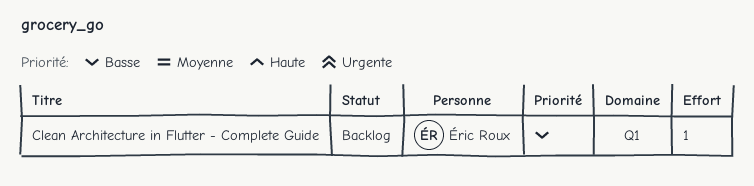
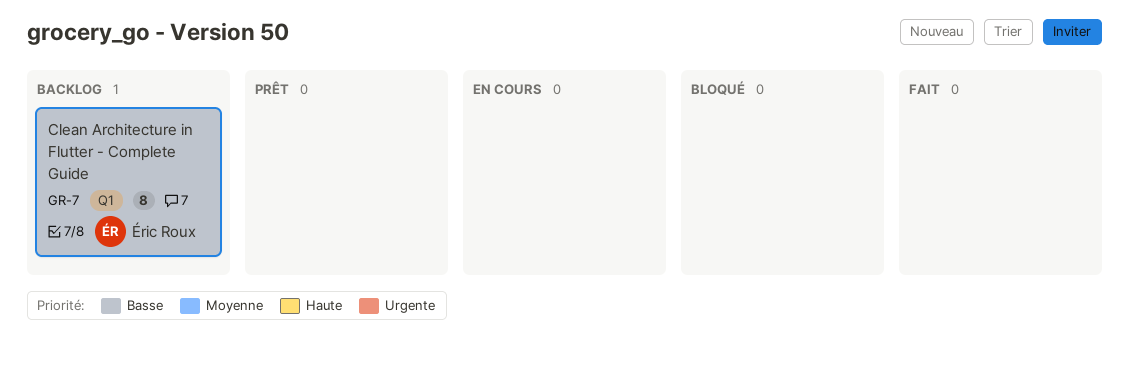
Clean Architecture in Flutter - Complete Guide, estimate: 1 -> 8

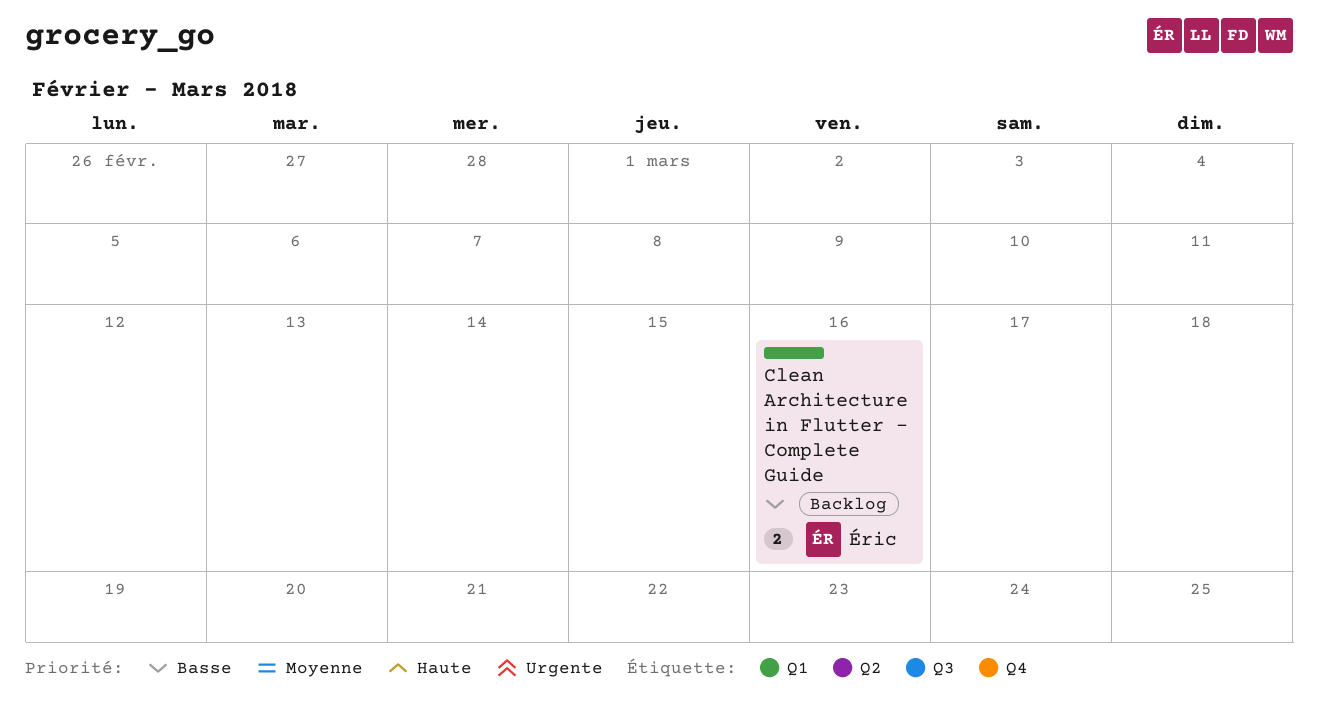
Clean Architecture in Flutter - Complete Guide, estimate: 8 -> 2

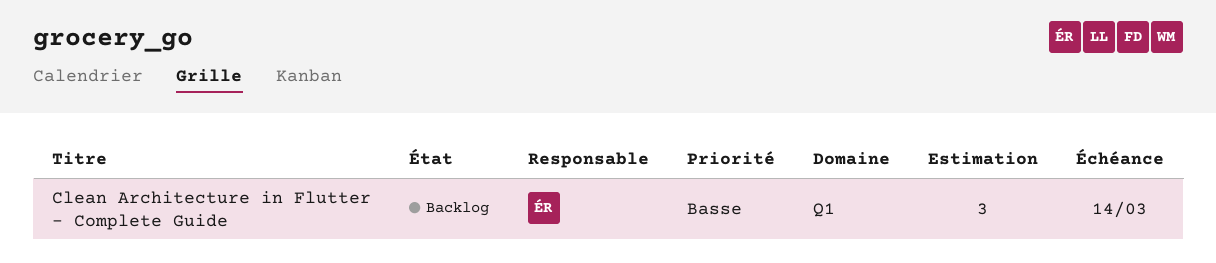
Clean Architecture in Flutter - Complete Guide, estimate: 2 -> 3
Clean Architecture in Flutter - Complete Guide, due: Mar 16 -> Mar 14

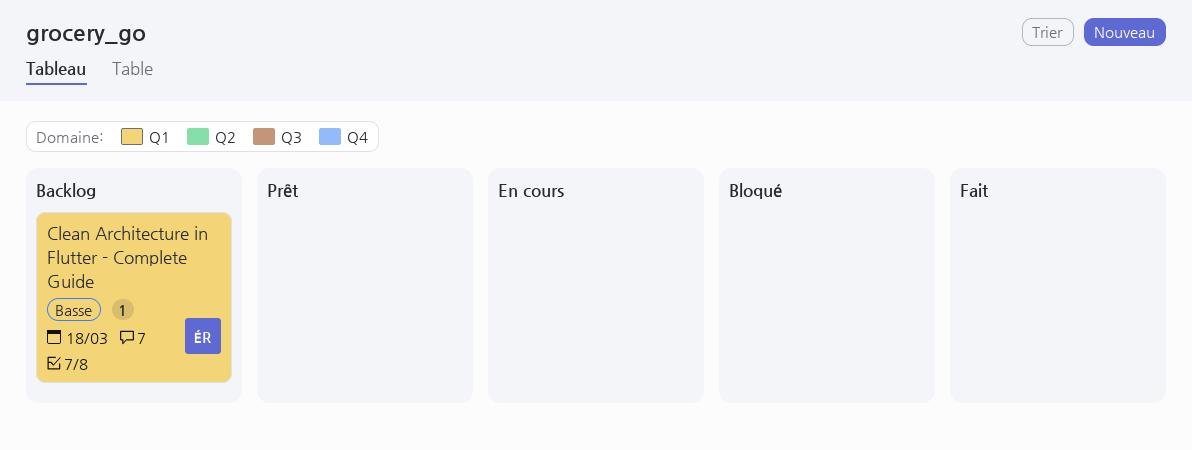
Clean Architecture in Flutter - Complete Guide, estimate: 3 -> 1
Clean Architecture in Flutter - Complete Guide, due: Mar 14 -> Mar 18

